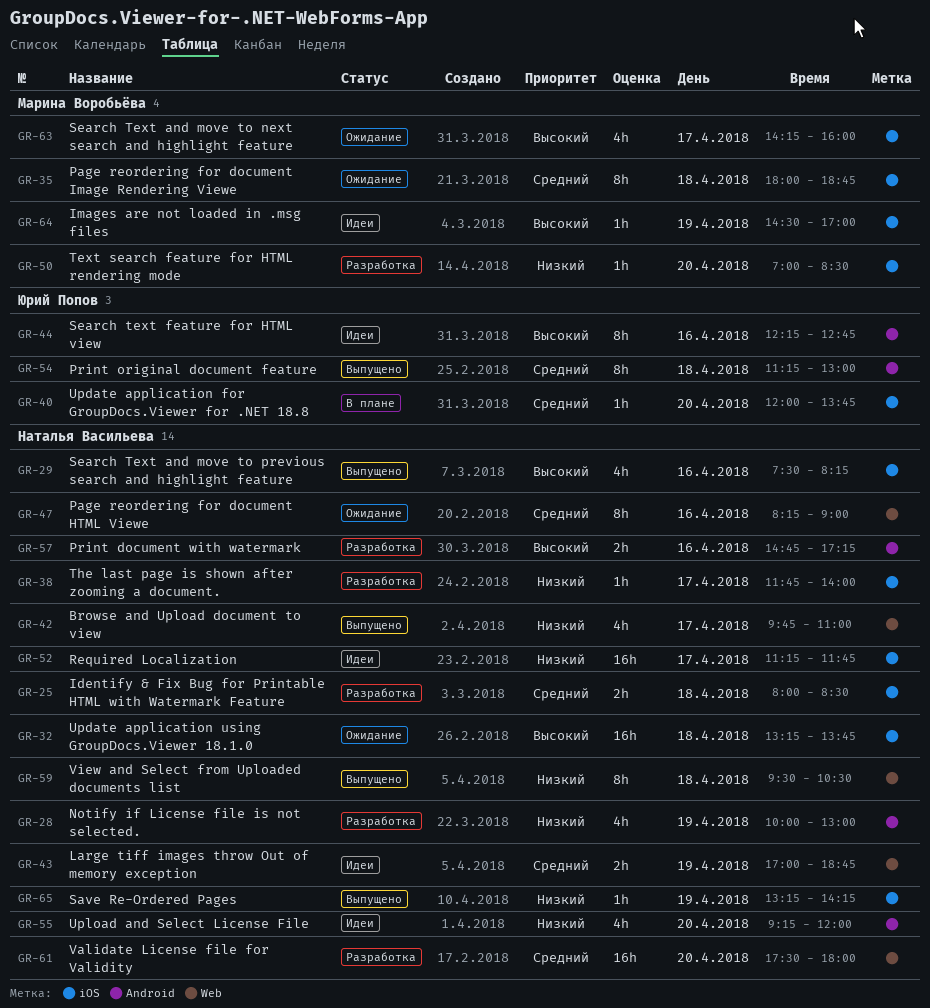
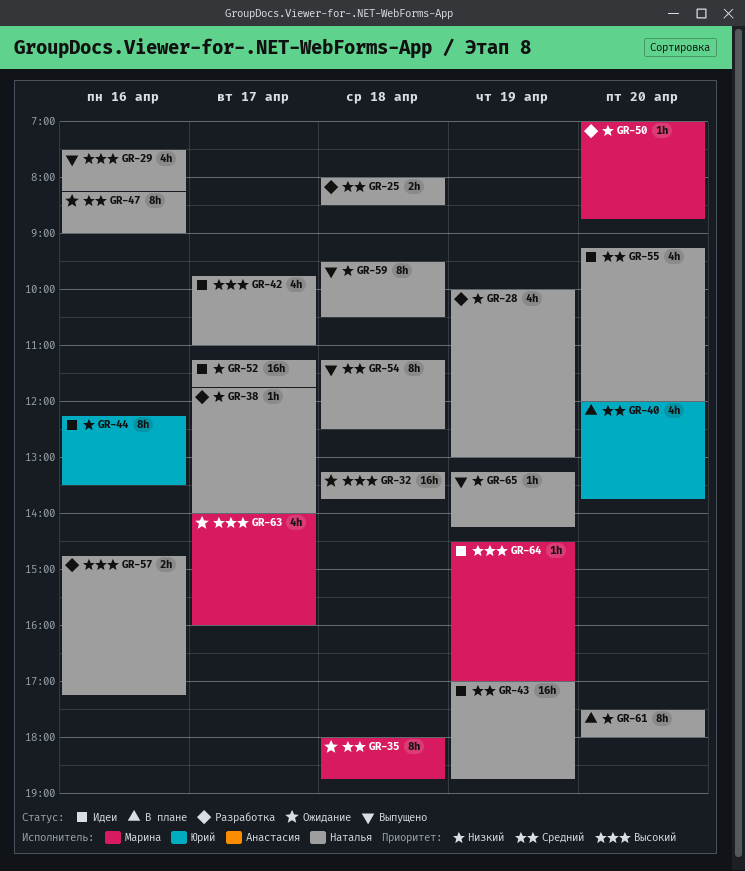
GR-40, estimate: 1h -> 4h
GR-42, status: Выпущено -> Идеи
GR-42, priority: Низкий -> Высокий
GR-43, estimate: 2h -> 16h
GR-44, priority: Высокий -> Низкий
GR-44, ends: 12:45 -> 13:30
GR-50, ends: 08:30 -> 08:45
GR-54, owner: Юрий Попов -> Наталья Васильева
GR-54, ends: 13:00 -> 12:30
GR-55, priority: Низкий -> Средний
GR-61, status: Разработка -> В плане
GR-61, priority: Средний -> Низкий
GR-61, estimate: 16h -> 8h
GR-63, begins: 14:15 -> 14:00

